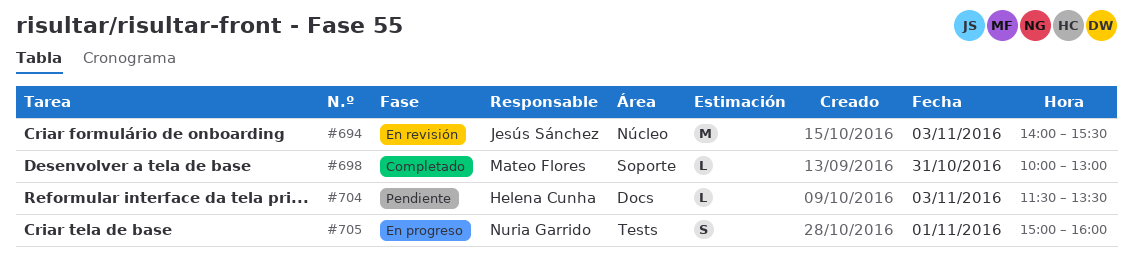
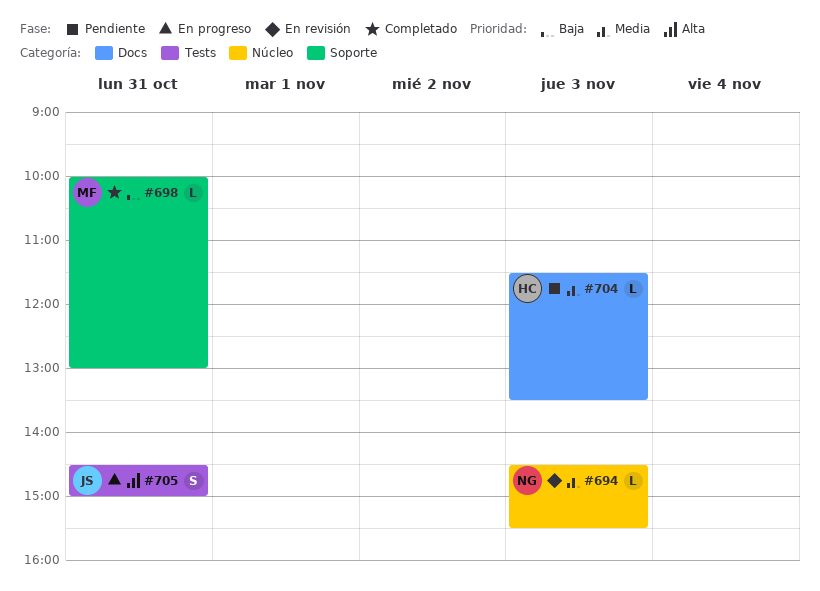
#694, owner: Jesús Sánchez -> Nuria Garrido
#694, estimate: M -> L
#694, begins: 14:00 -> 14:30
#705, owner: Nuria Garrido -> Jesús Sánchez
#705, day: Nov 1 -> Oct 31
#705, begins: 15:00 -> 14:30
#705, ends: 16:00 -> 15:00

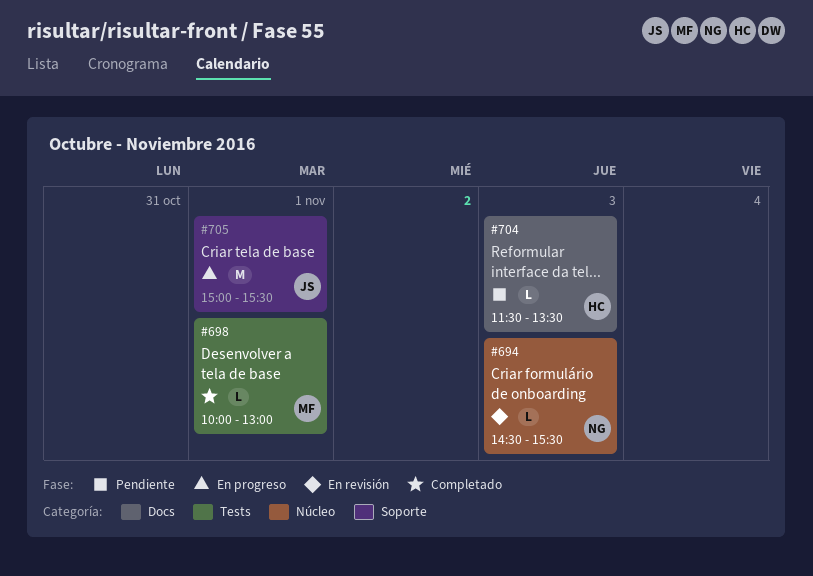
#698, label: Soporte -> Tests
#698, day: Oct 31 -> Nov 1
#705, label: Tests -> Soporte
#705, estimate: S -> M
#705, day: Oct 31 -> Nov 1
#705, begins: 14:30 -> 15:00
#705, ends: 15:00 -> 15:30

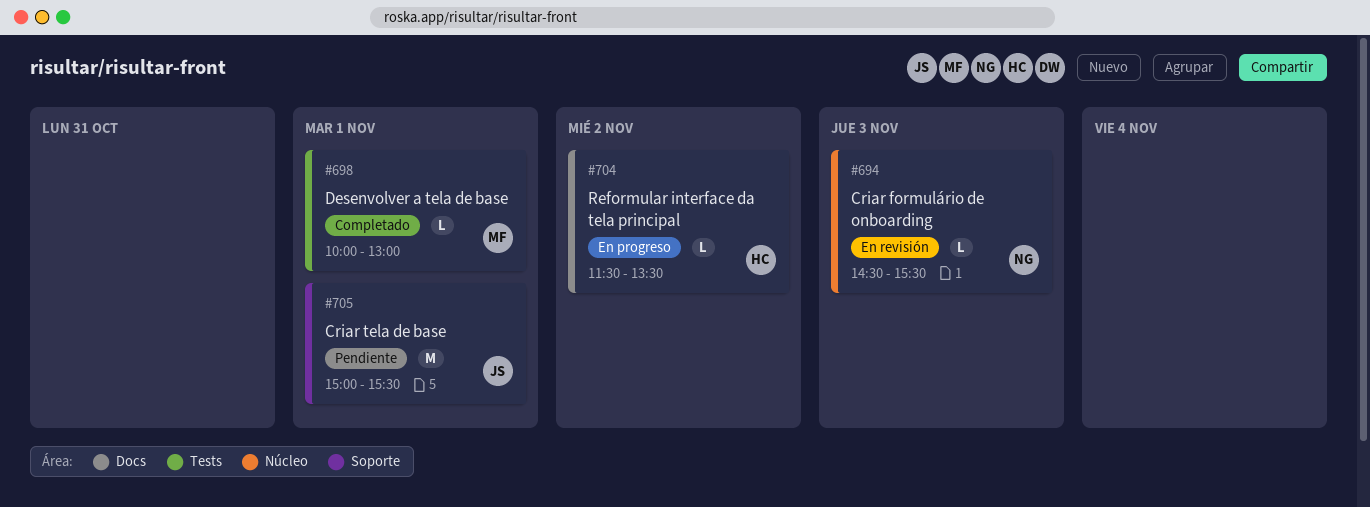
#704, status: Pendiente -> En progreso
#704, day: Nov 3 -> Nov 2
#705, status: En progreso -> Pendiente

